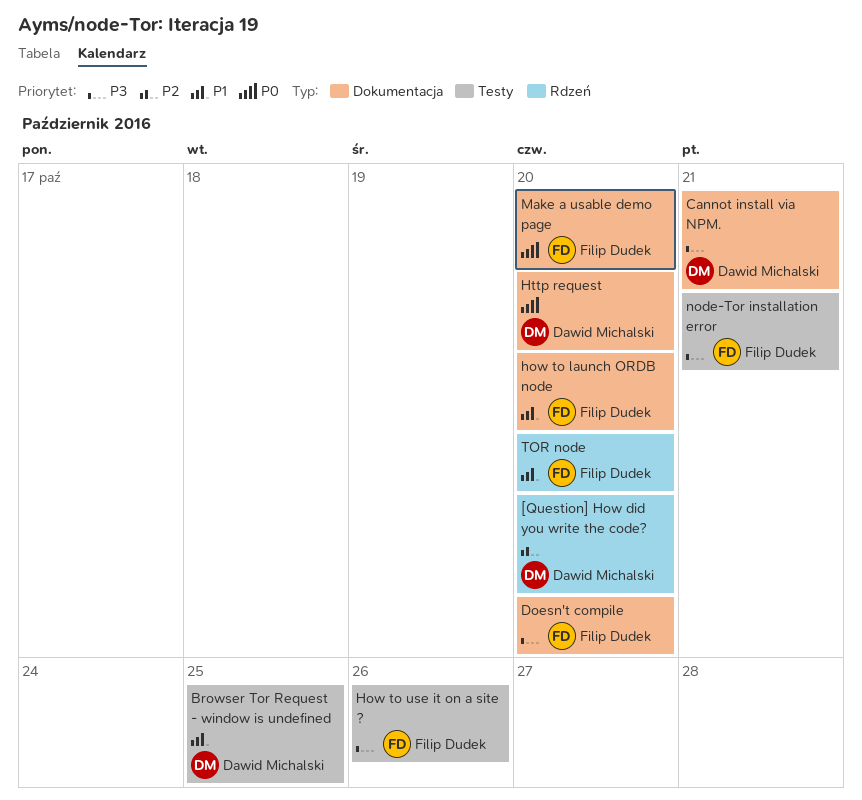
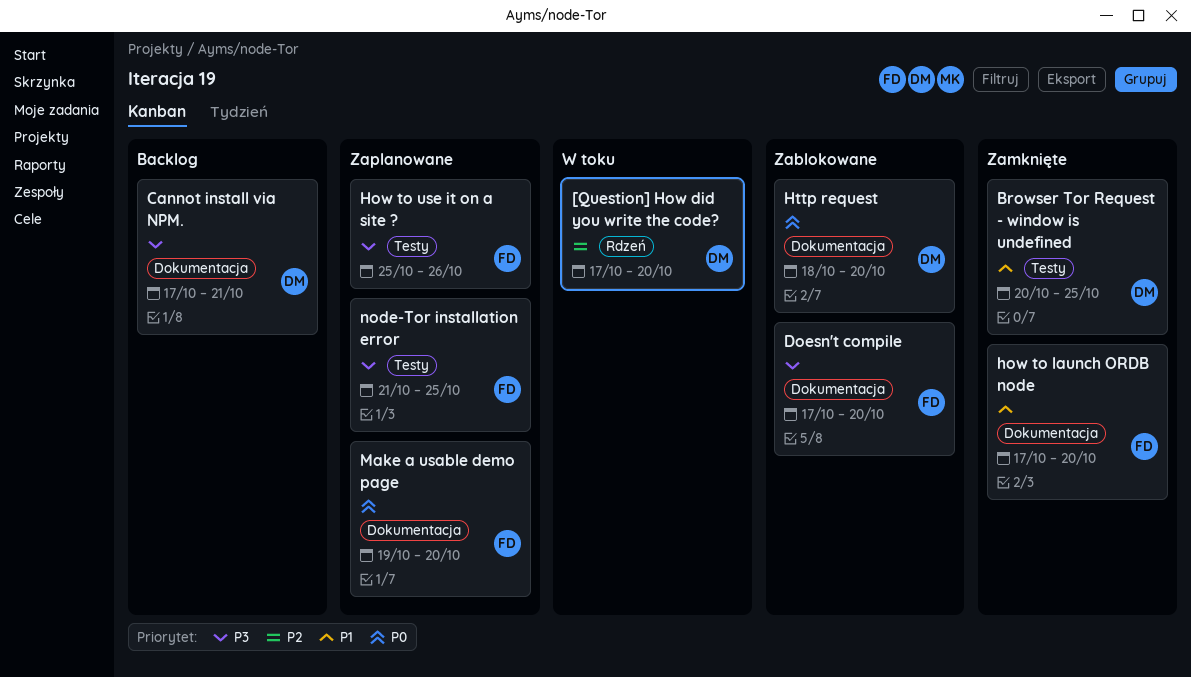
node-Tor installation error, due: Oct 21 -> Oct 25
TOR node: present -> none

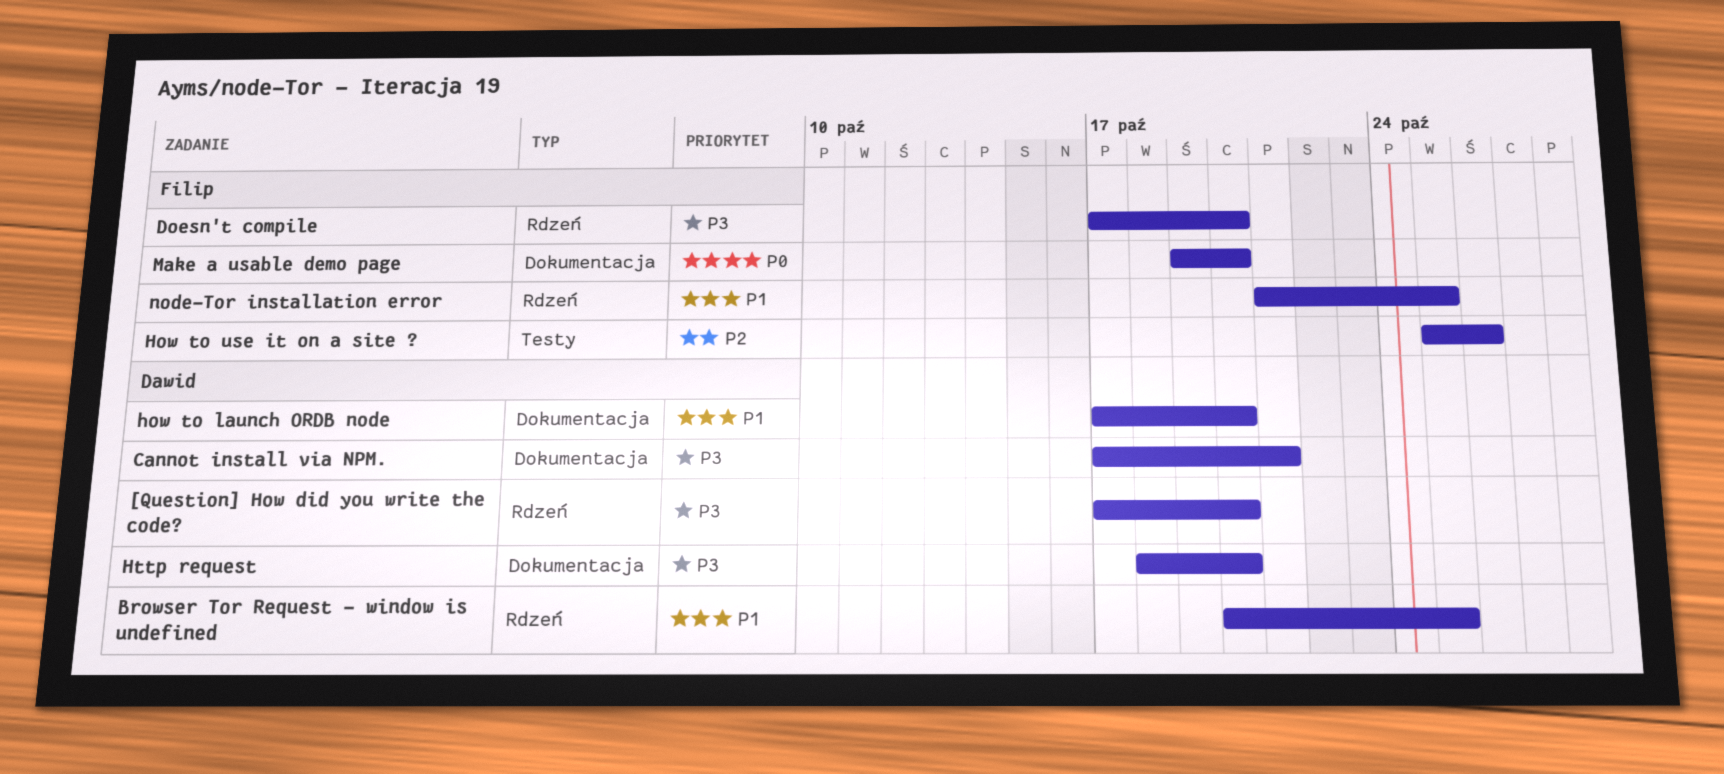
[Question] How did you write the code?, priority: P2 -> P3
Browser Tor Request - window is undefined, label: Testy -> Rdzeń
Doesn't compile, label: Dokumentacja -> Rdzeń
how to launch ORDB node, owner: Filip -> Dawid
How to use it on a site ?, priority: P3 -> P2
Http request, priority: P0 -> P3
node-Tor installation error, priority: P3 -> P1
node-Tor installation error, label: Testy -> Rdzeń

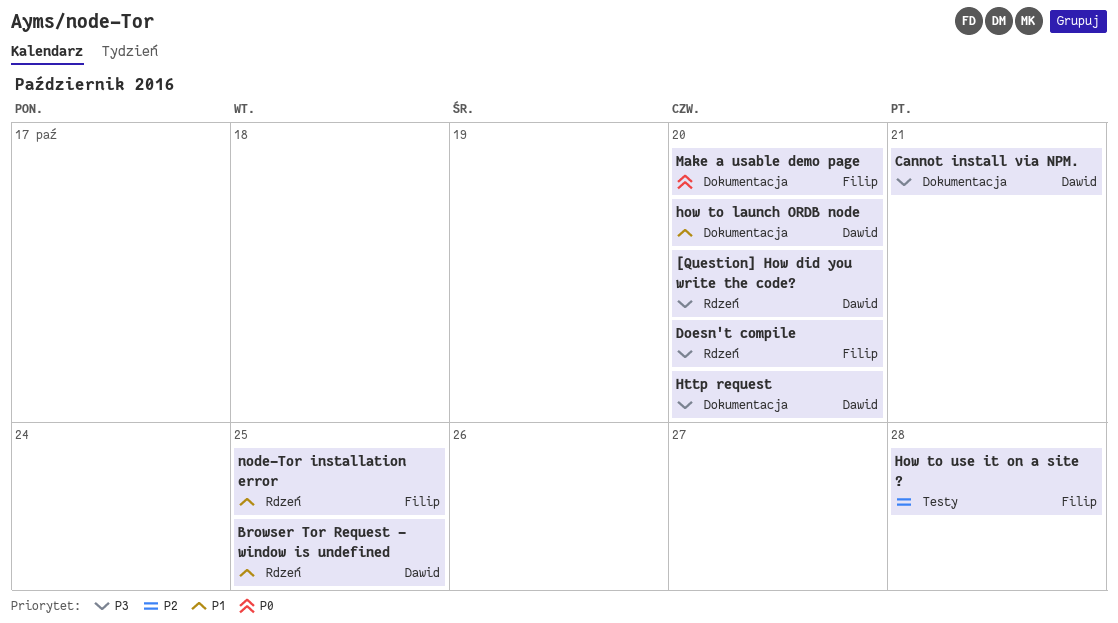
How to use it on a site ?, due: Oct 26 -> Oct 28

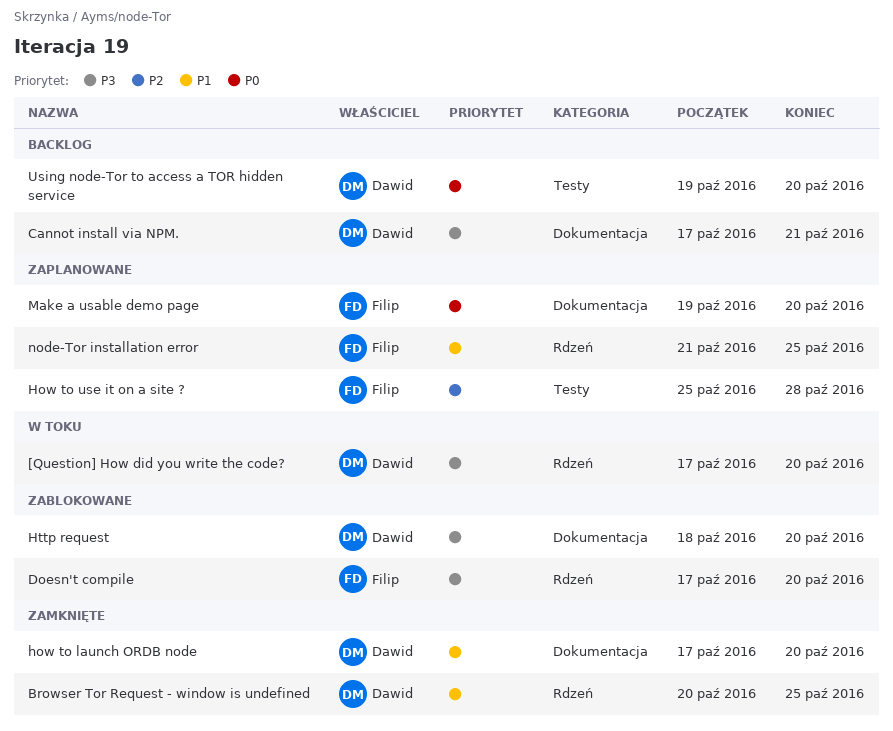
Using node-Tor to access a TOR hidden service: none -> present

